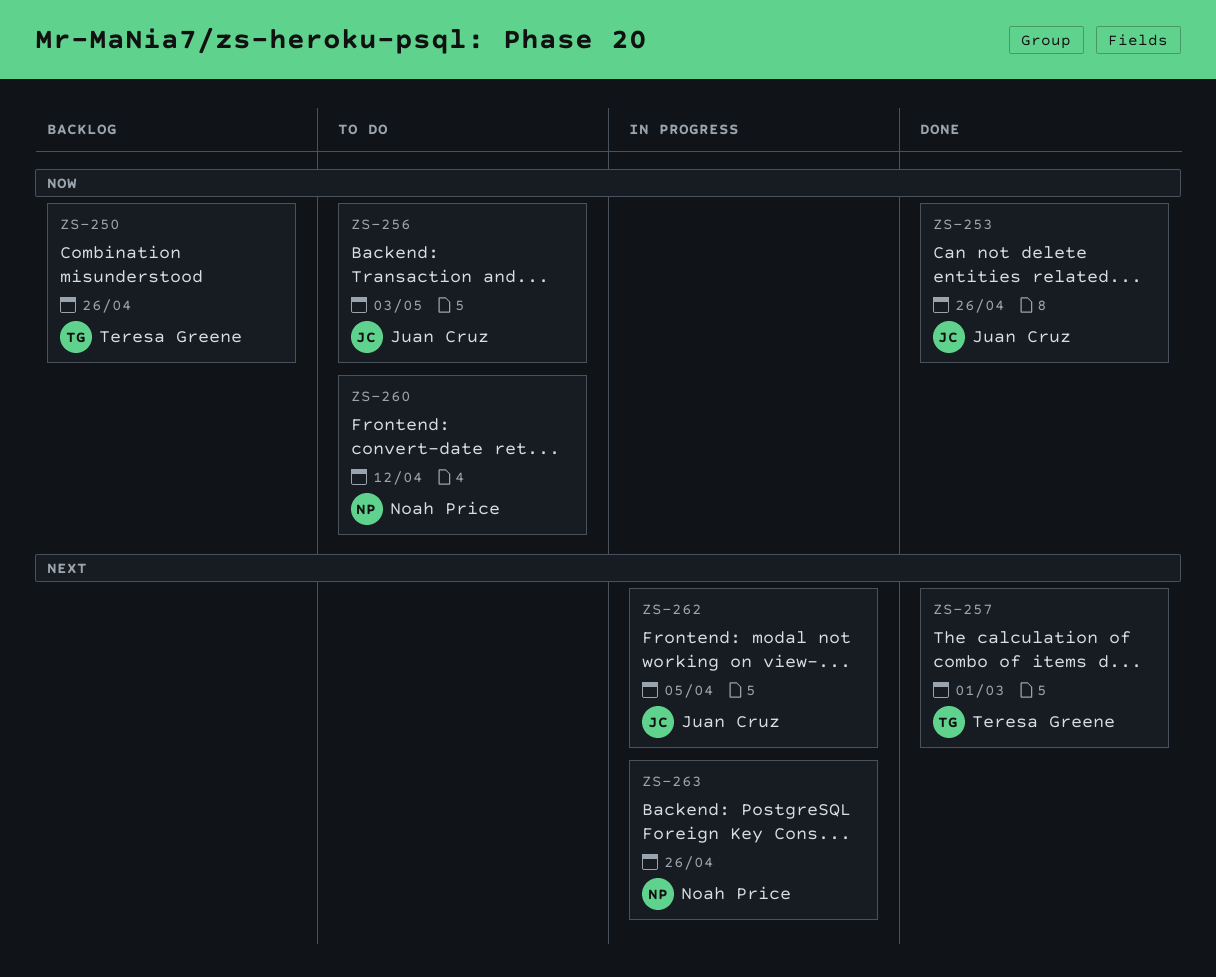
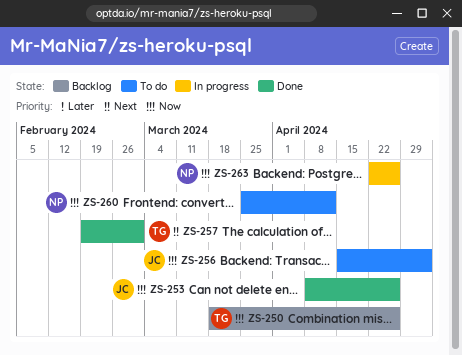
ZS-262: present -> none
ZS-263, priority: Next -> Now

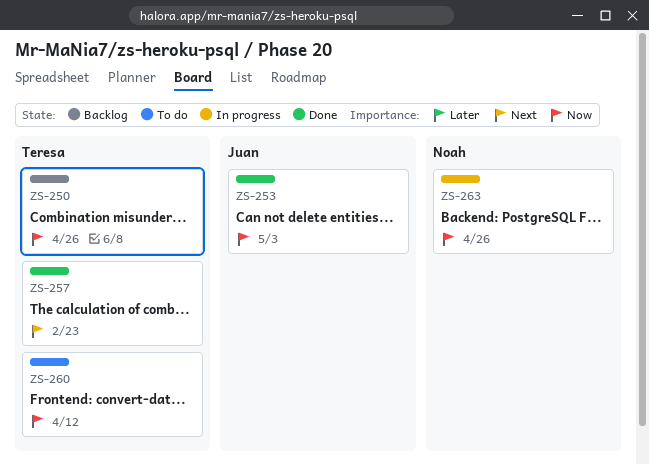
ZS-253, due: Apr 26 -> May 3
ZS-256: present -> none
ZS-257, due: Mar 1 -> Feb 23
ZS-260, owner: Noah -> Teresa

